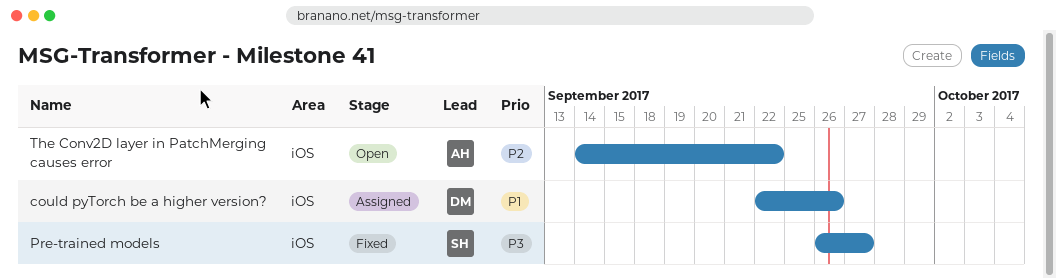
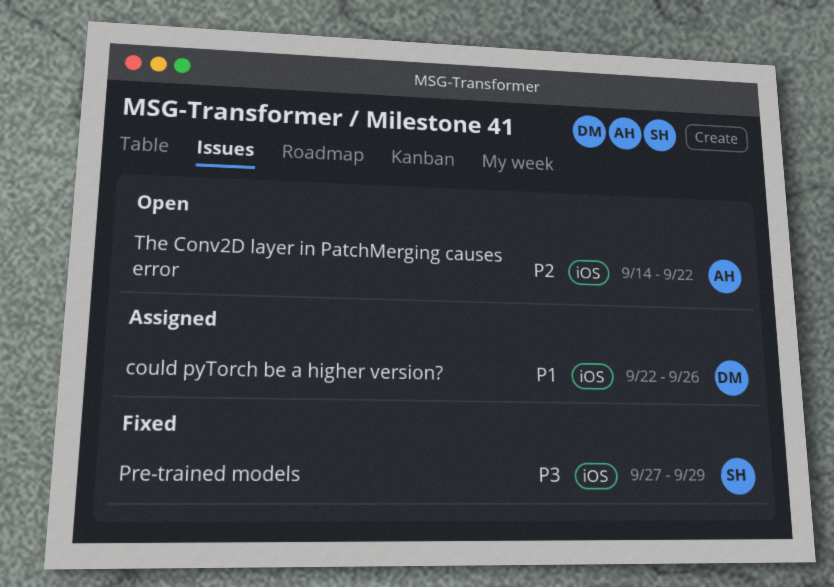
Pre-trained models, start: Sep 26 -> Sep 27
Pre-trained models, due: Sep 27 -> Sep 29

